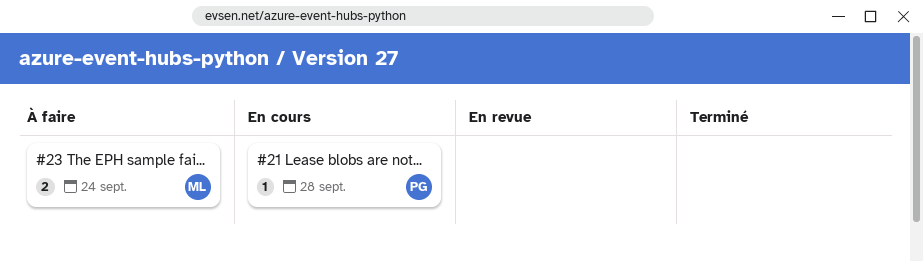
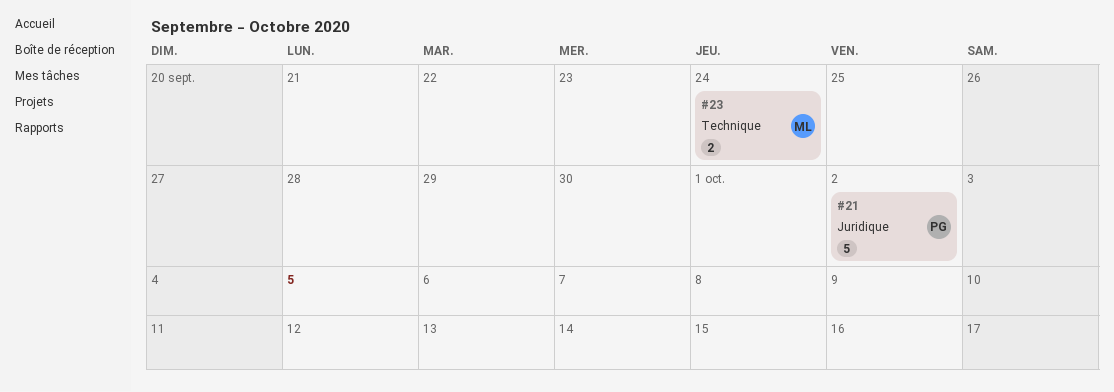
#21, estimate: 1 -> 5
#21, due: Sep 28 -> Oct 2

